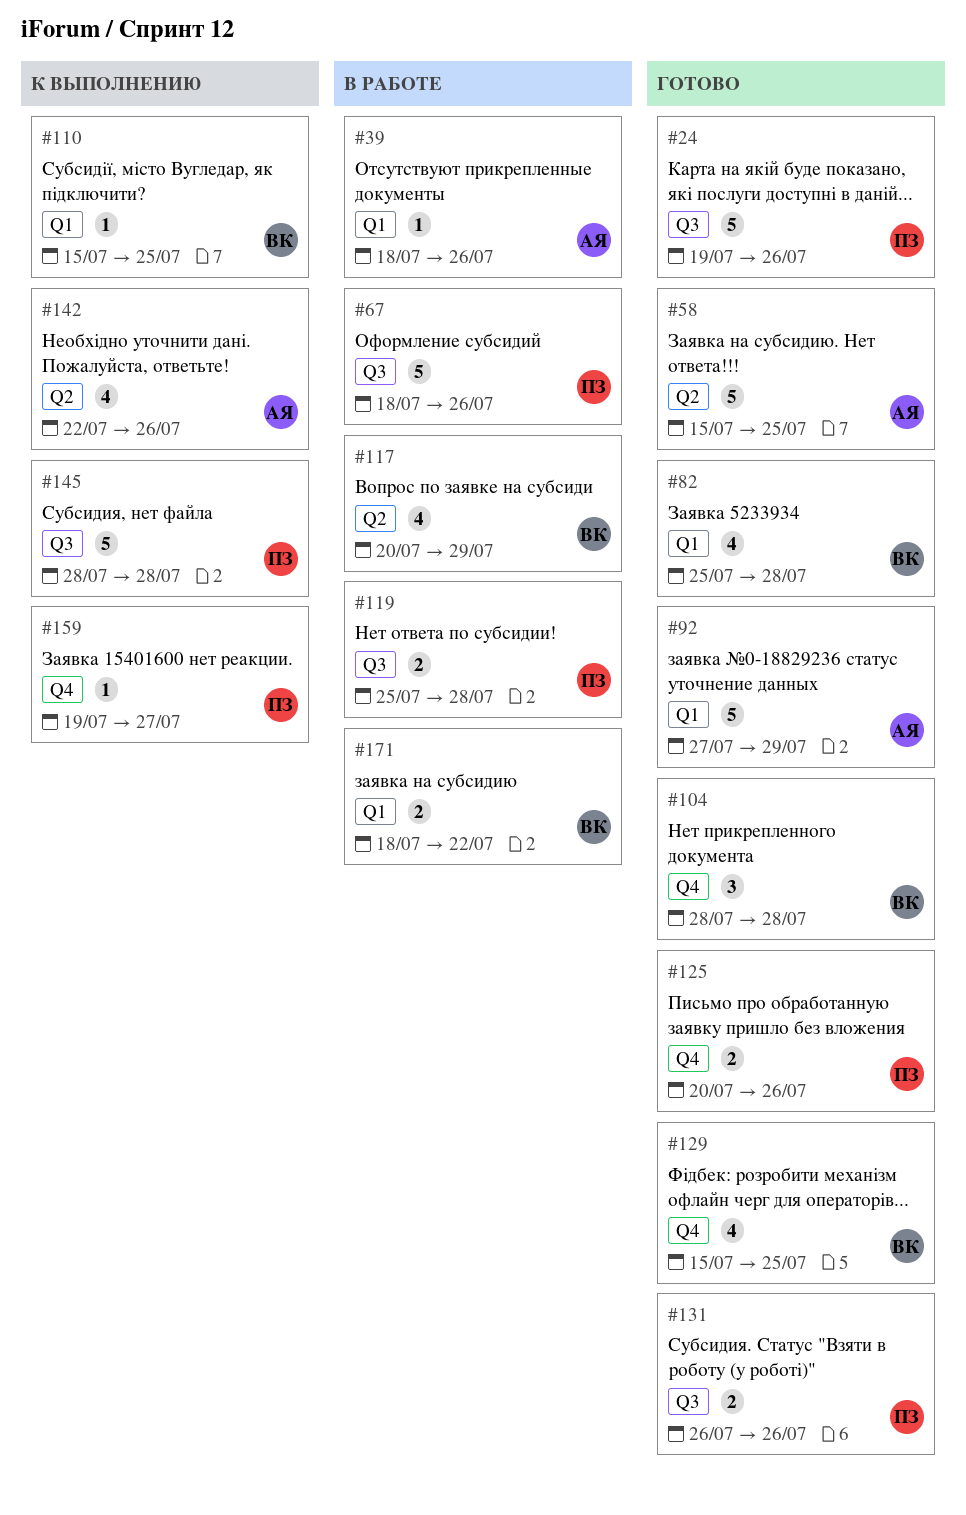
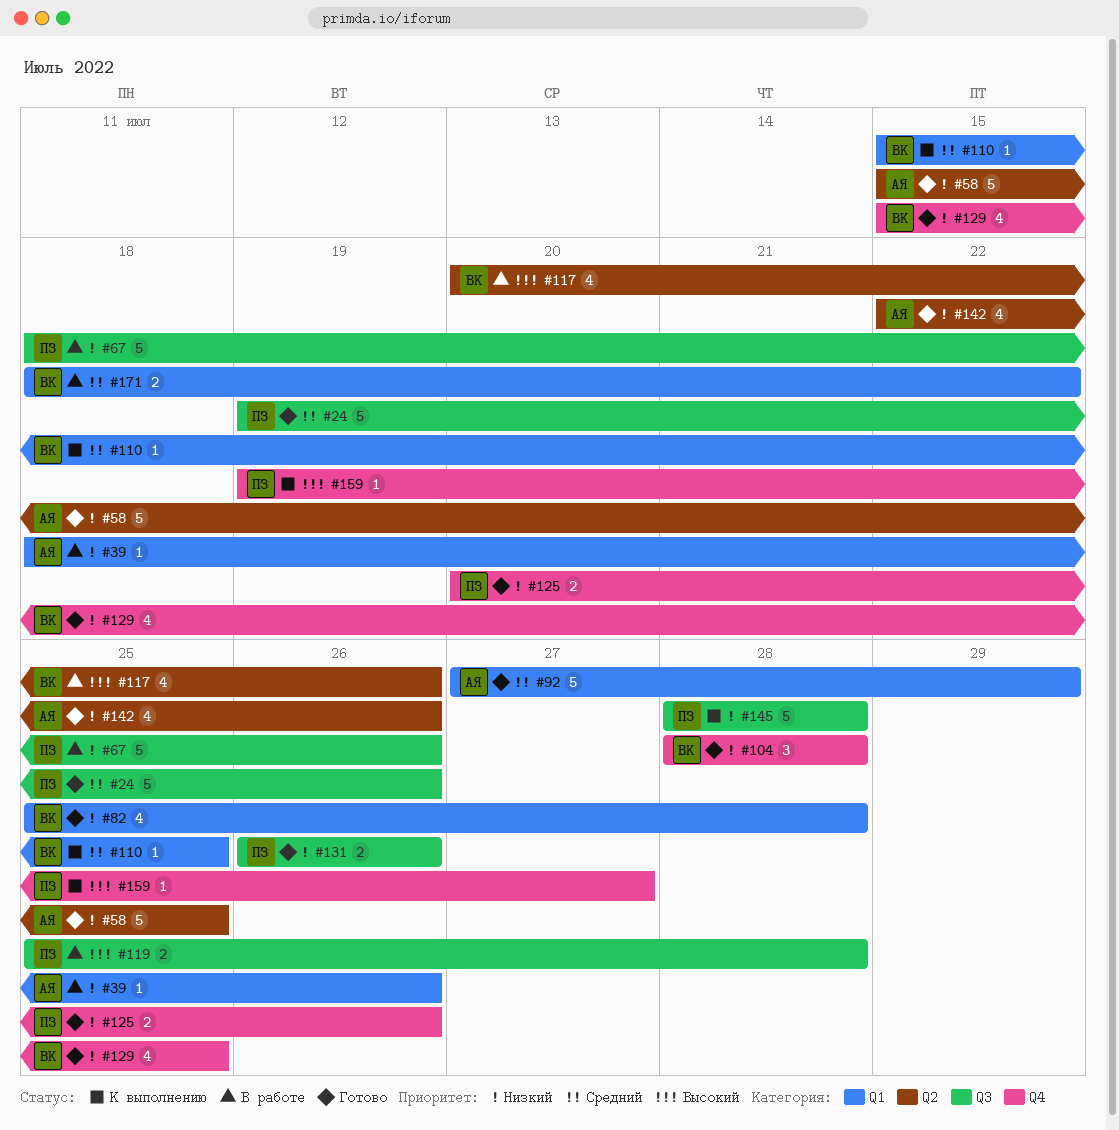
#117, due: Jul 29 -> Jul 26
#142, status: К выполнению -> Готово

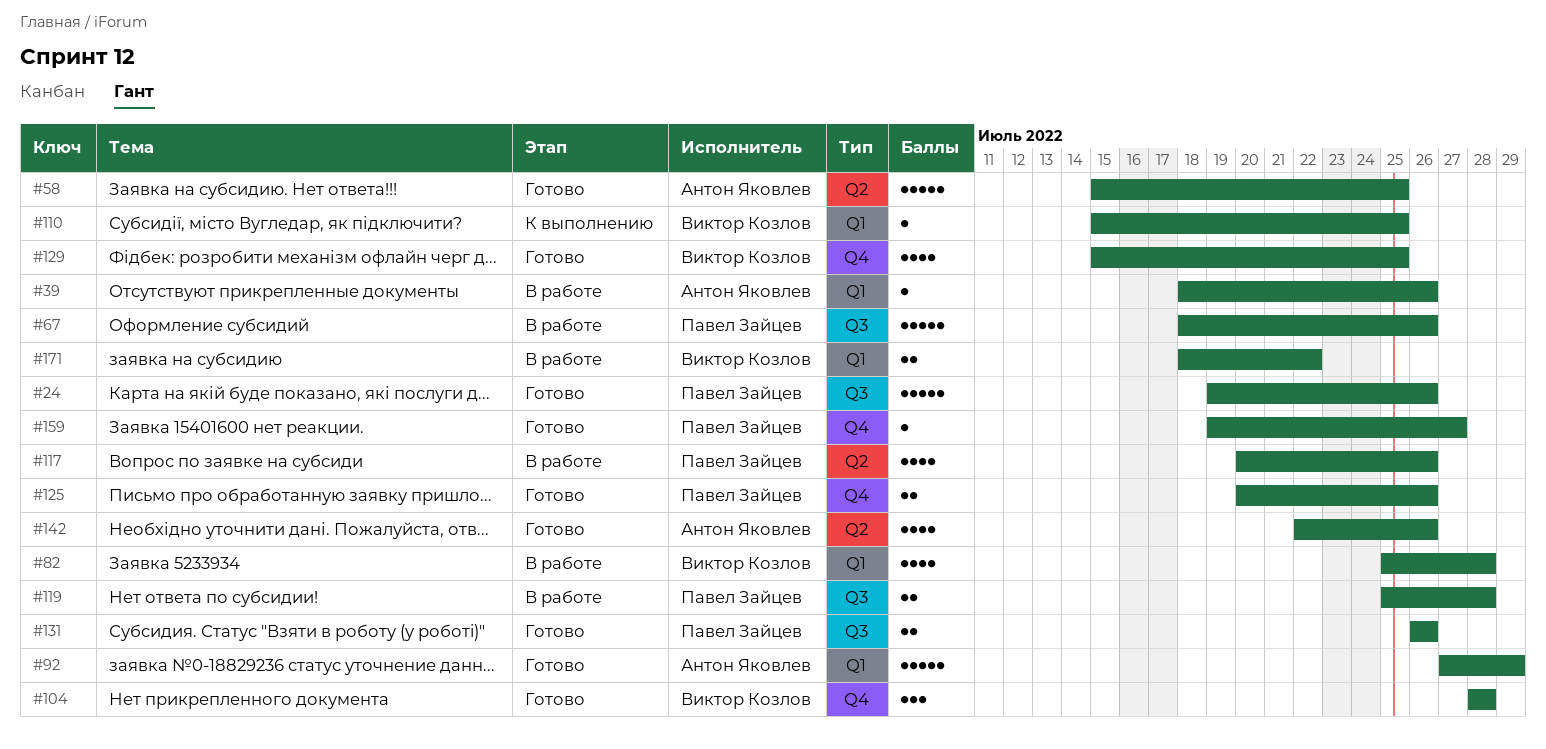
#82, status: Готово -> В работе
#117, owner: Виктор Козлов -> Павел Зайцев
#145: present -> none
#159, status: К выполнению -> Готово

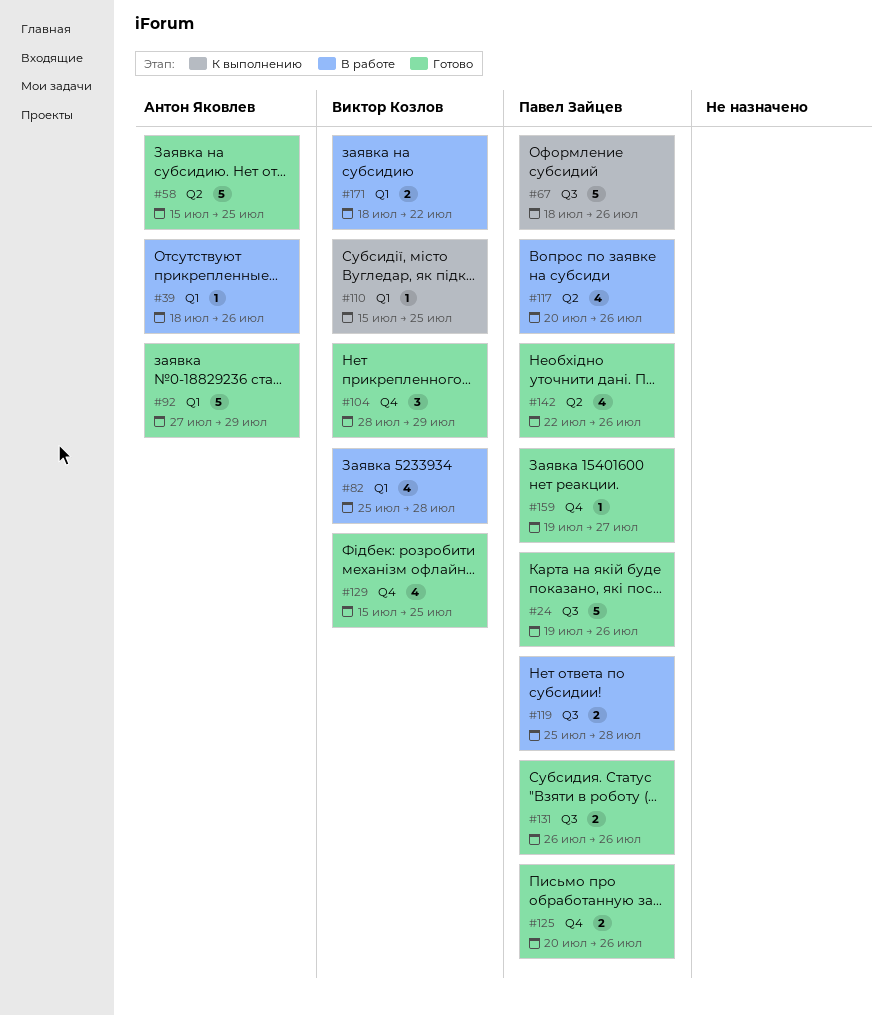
#67, status: В работе -> К выполнению
#104, due: Jul 28 -> Jul 29
#142, owner: Антон Яковлев -> Павел Зайцев

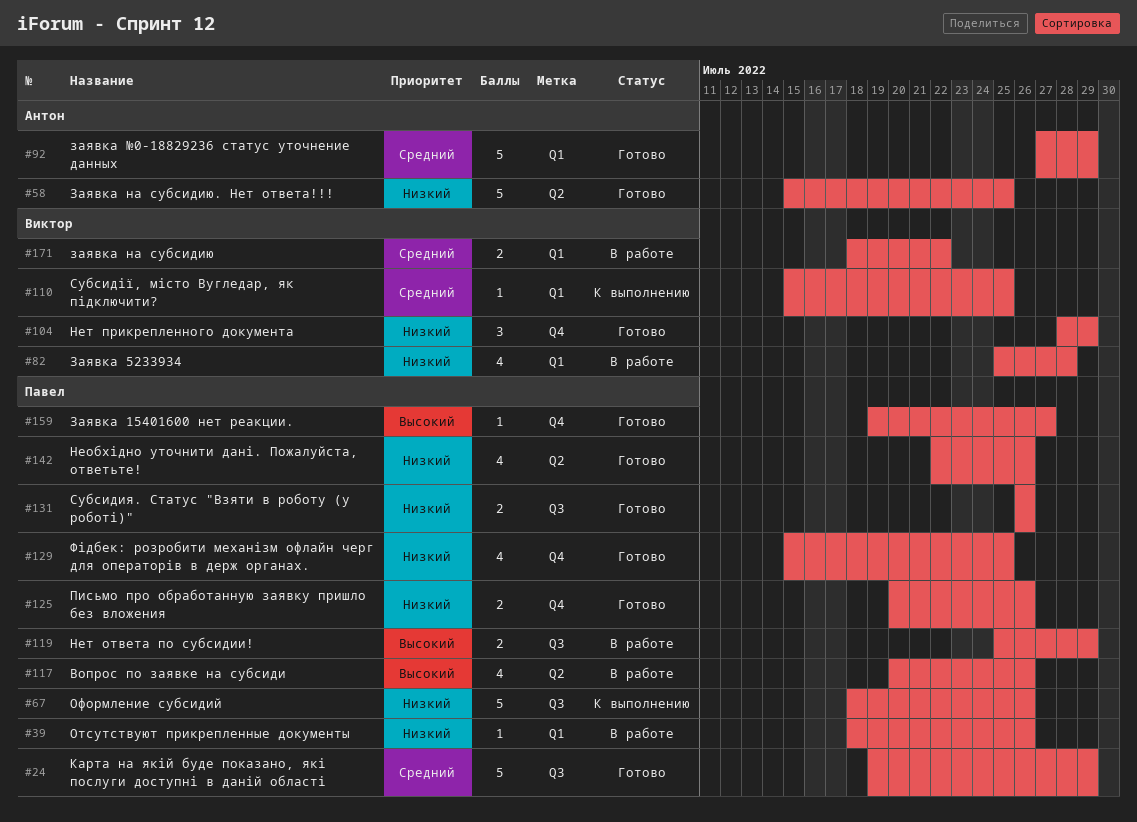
#24, due: Jul 26 -> Jul 29
#39, owner: Антон Яковлев -> Павел Зайцев
#119, due: Jul 28 -> Jul 29
#129, owner: Виктор Козлов -> Павел Зайцев

